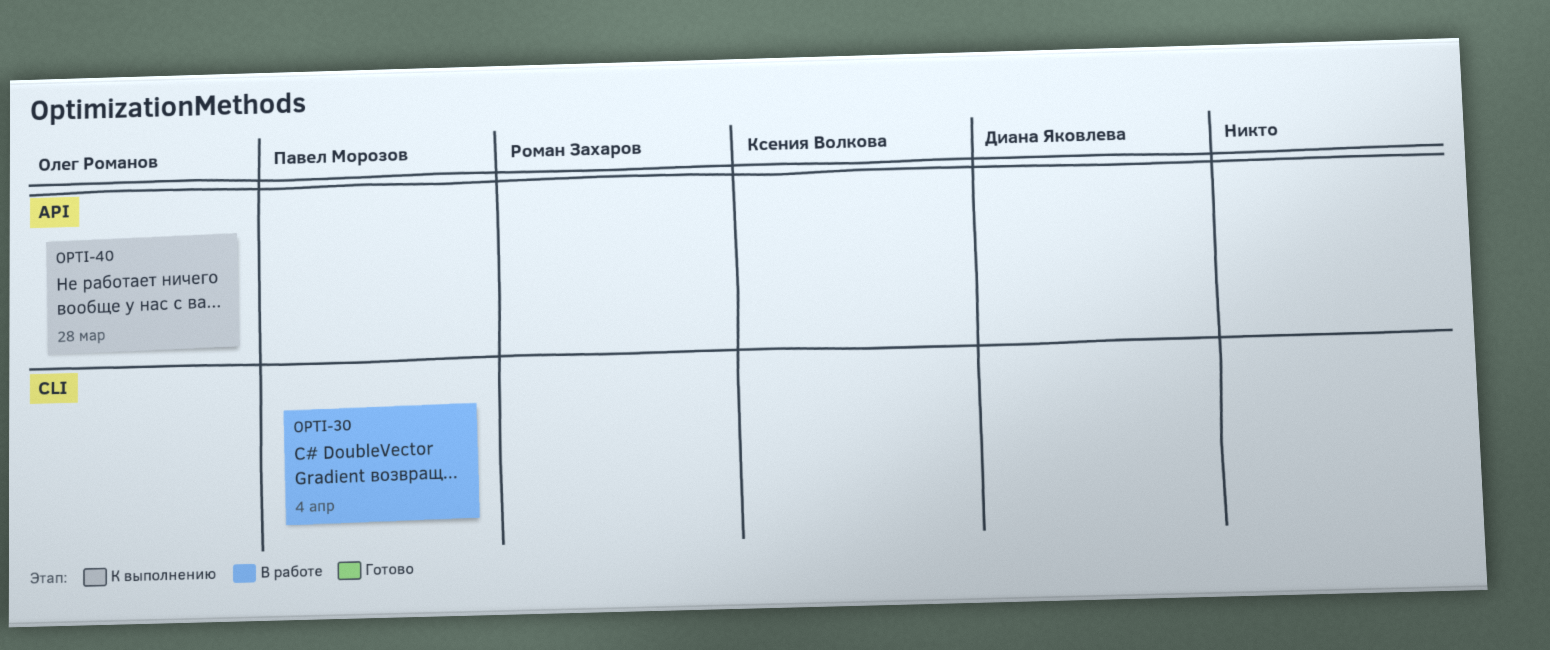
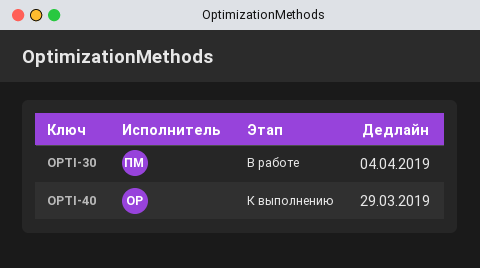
OPTI-40, due: Mar 28 -> Mar 29

